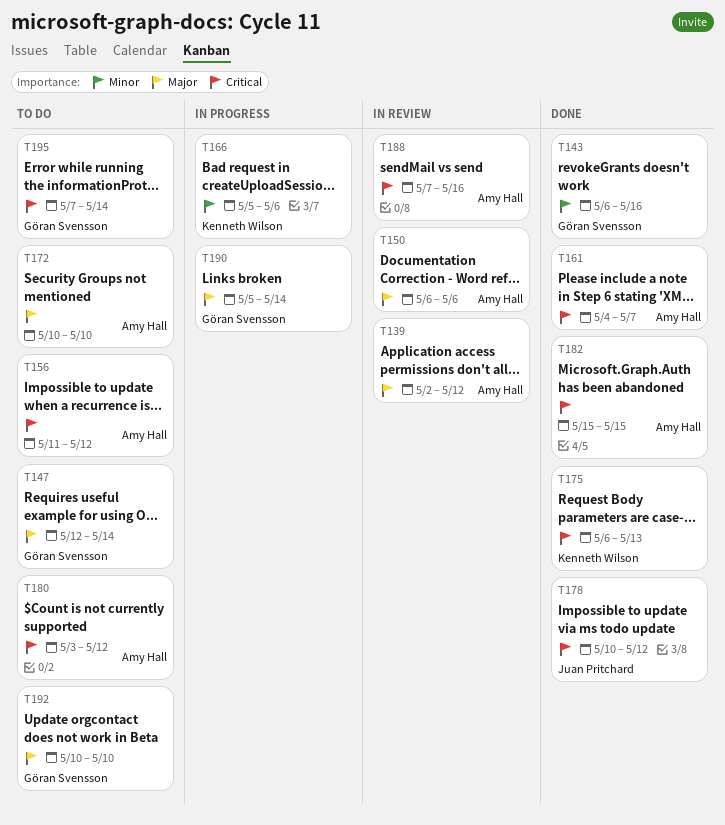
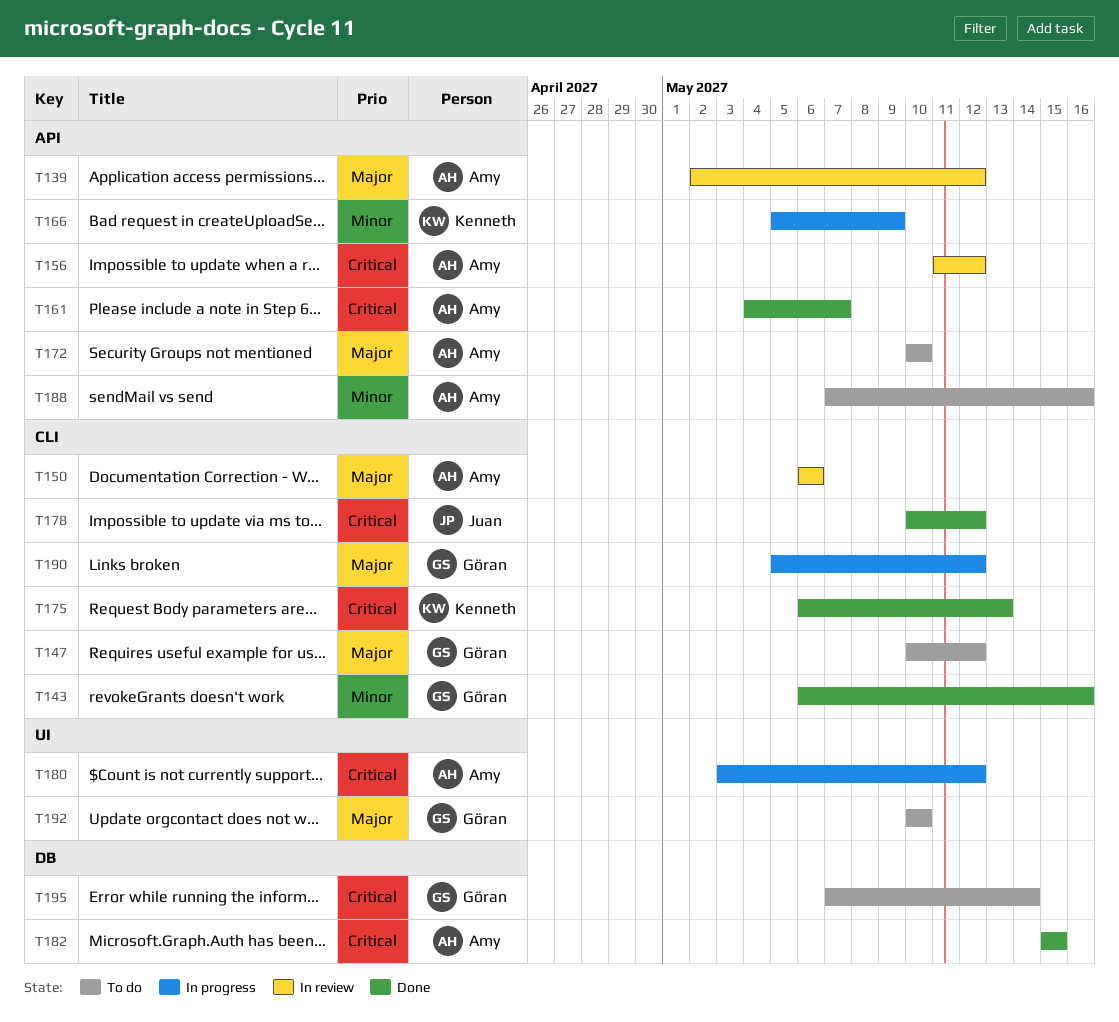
T147, start: May 12 -> May 10
T147, due: May 14 -> May 12
T156, status: To do -> In review
T166, due: May 6 -> May 9
T180, status: To do -> In progress
T188, status: In review -> To do
T188, priority: Critical -> Minor
T190, due: May 14 -> May 12

